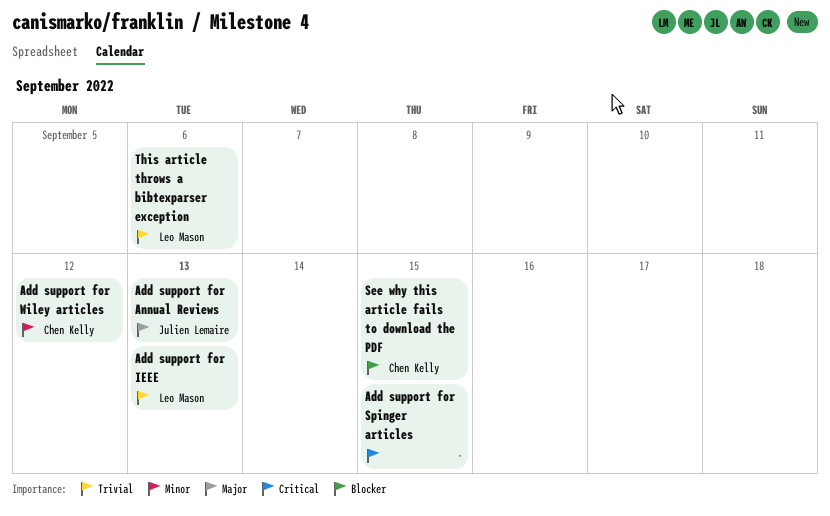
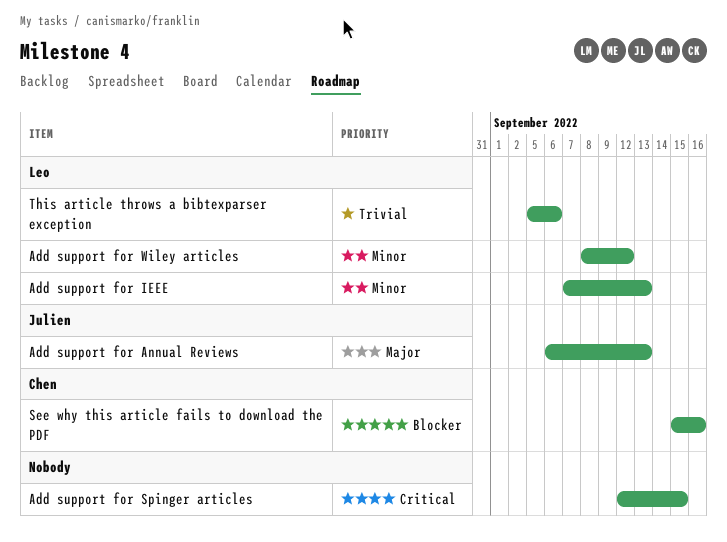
Add support for IEEE, priority: Trivial -> Minor
Add support for Wiley articles, owner: Chen Kelly -> Leo Mason
See why this article fails to download the PDF, due: Sep 15 -> Sep 16

